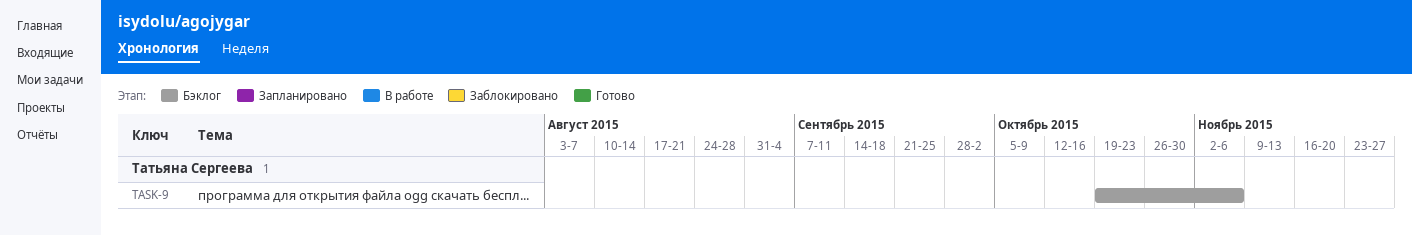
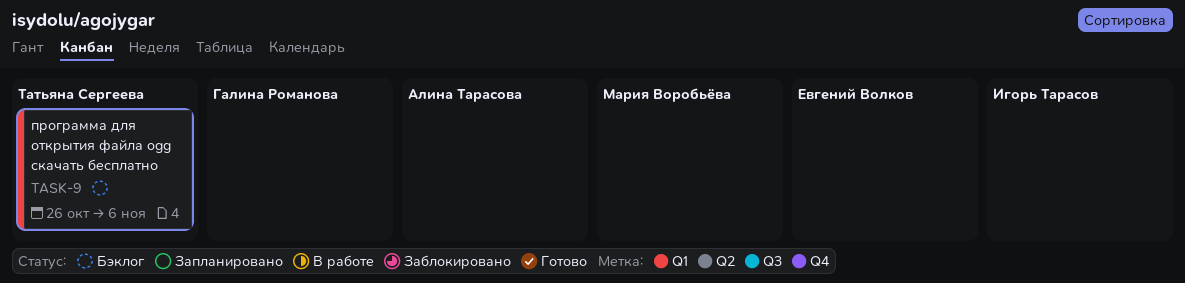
TASK-9, start: Oct 19 -> Oct 26

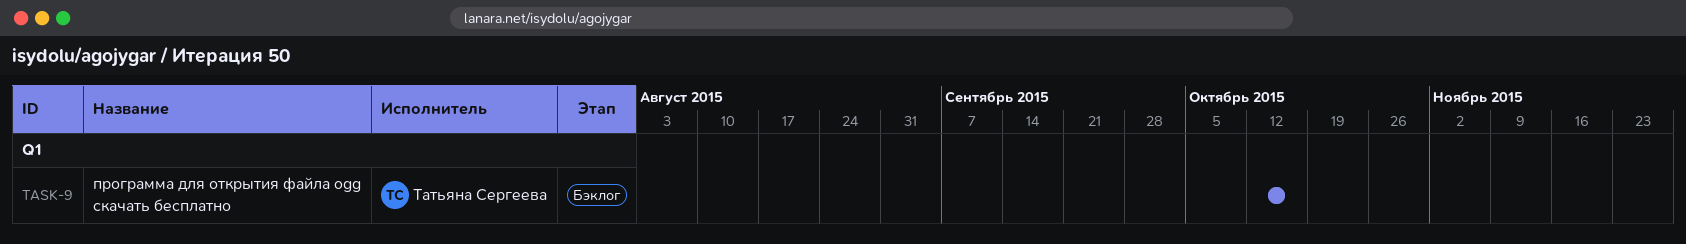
TASK-9, start: Oct 26 -> Oct 12
TASK-9, due: Nov 6 -> Oct 16

